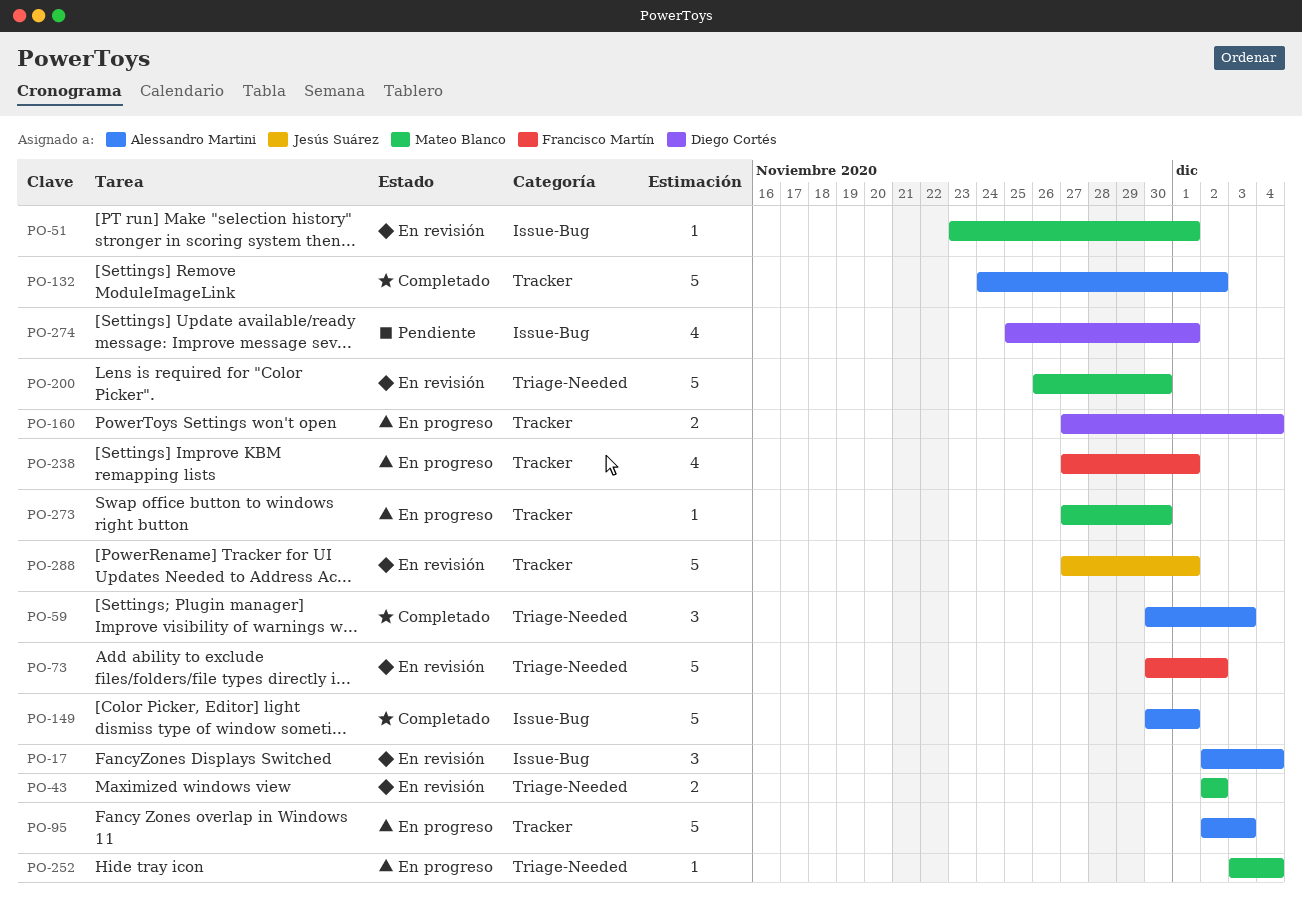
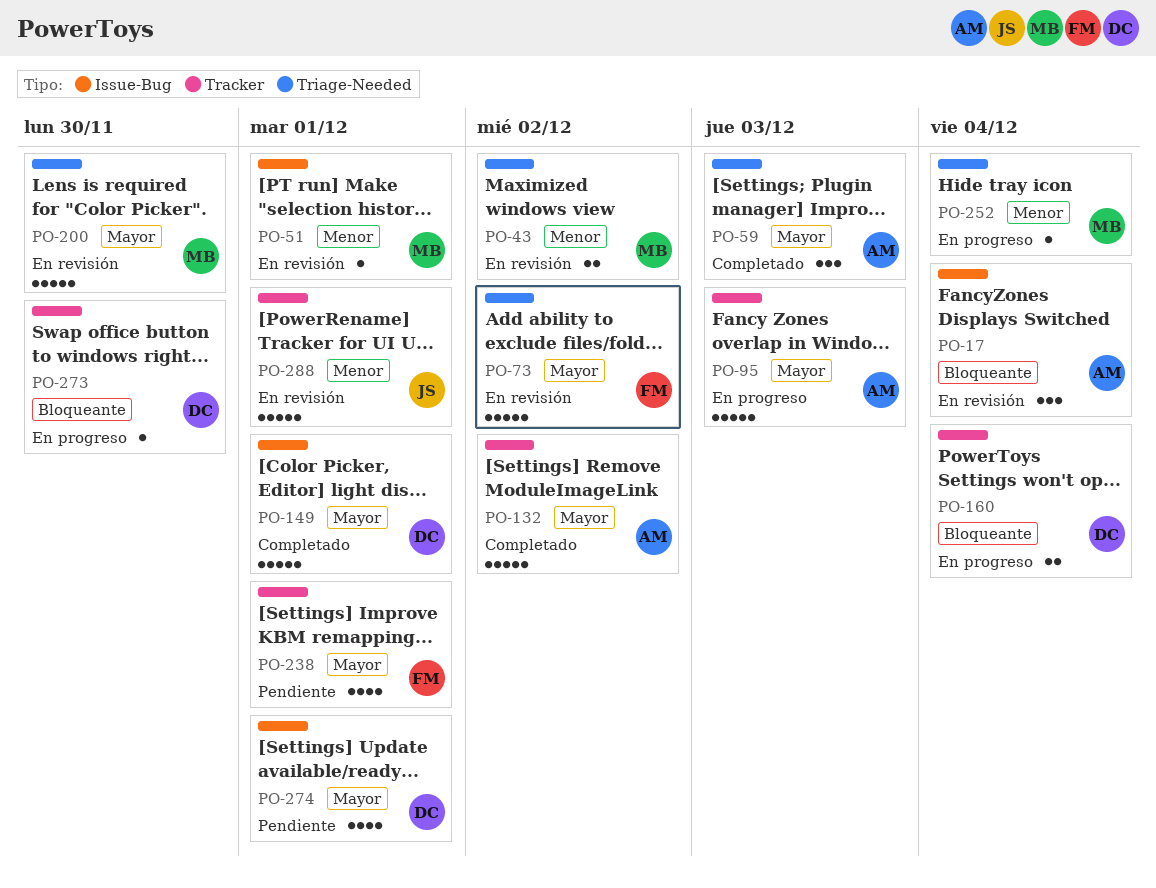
PO-149, owner: Alessandro Martini -> Diego Cortés
PO-238, status: En progreso -> Pendiente
PO-273, owner: Mateo Blanco -> Diego Cortés

